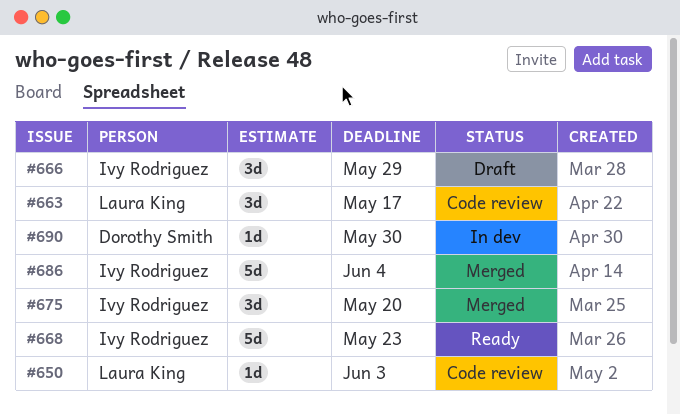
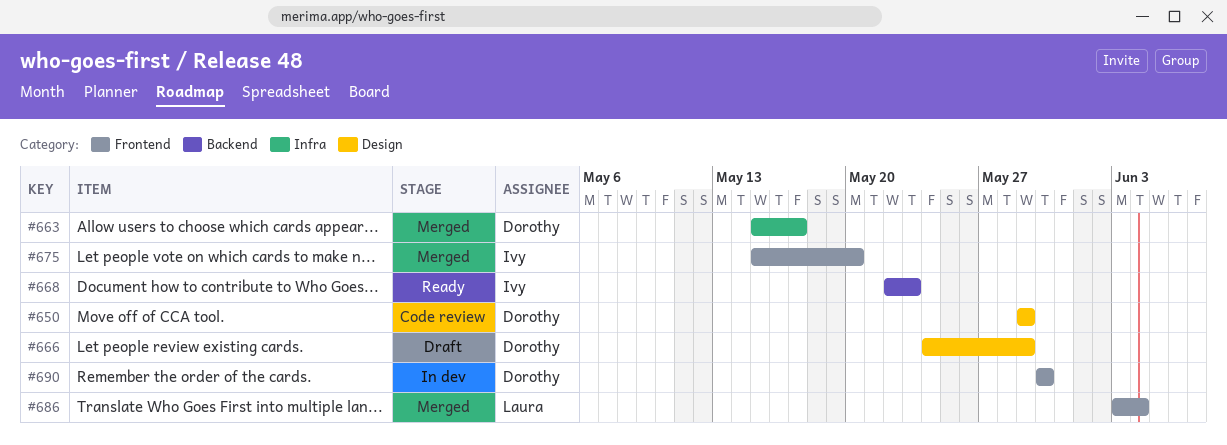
#650, owner: Laura King -> Dorothy Smith
#650, due: Jun 3 -> May 29
#663, status: Code review -> Merged
#663, owner: Laura King -> Dorothy Smith
#666, owner: Ivy Rodriguez -> Dorothy Smith
#686, owner: Ivy Rodriguez -> Laura King

